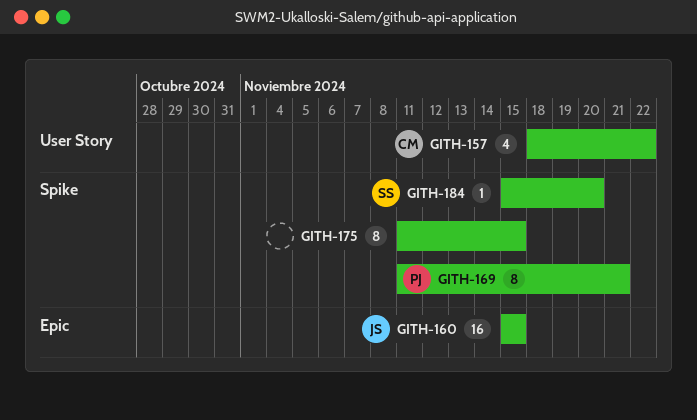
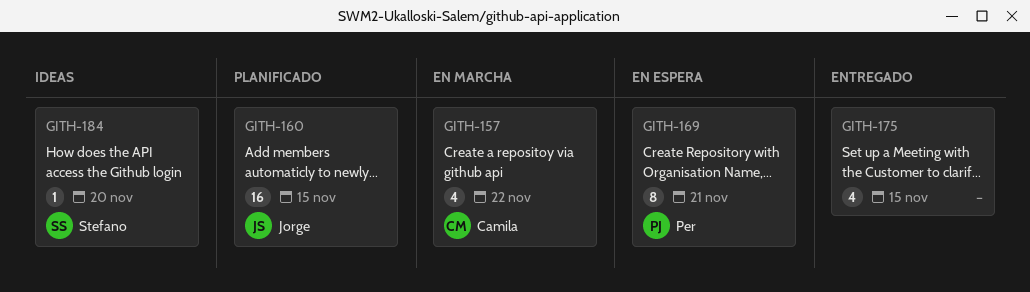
GITH-175, estimate: 8 -> 4

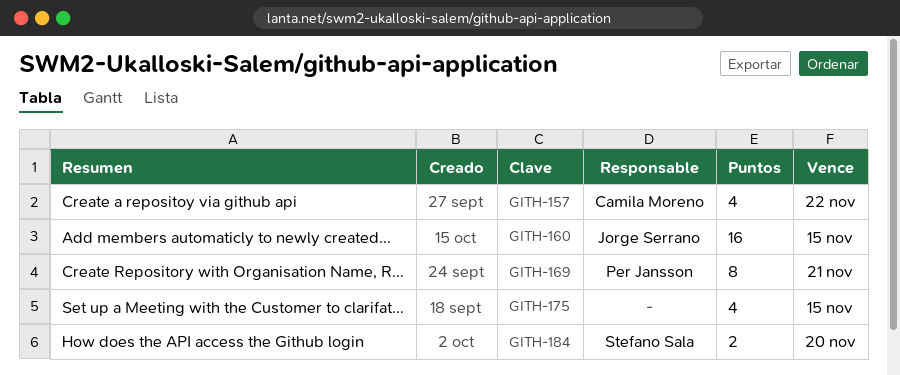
GITH-184, estimate: 1 -> 2

